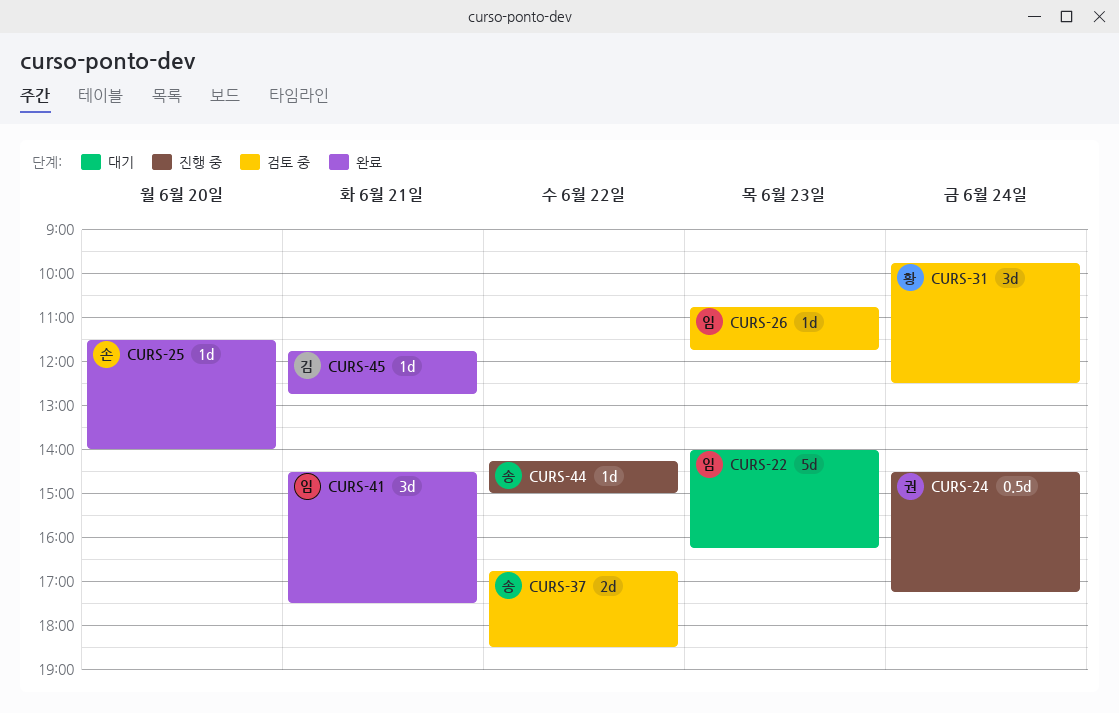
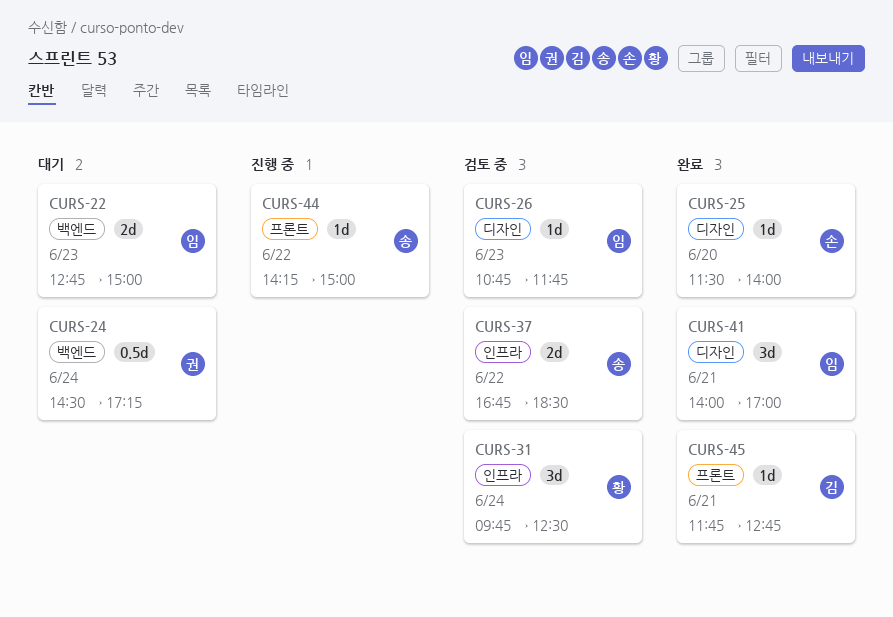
CURS-22, estimate: 5d -> 2d
CURS-22, begins: 14:00 -> 12:45
CURS-22, ends: 16:15 -> 15:00
CURS-24, status: 진행 중 -> 대기
CURS-41, begins: 14:30 -> 14:00
CURS-41, ends: 17:30 -> 17:00

